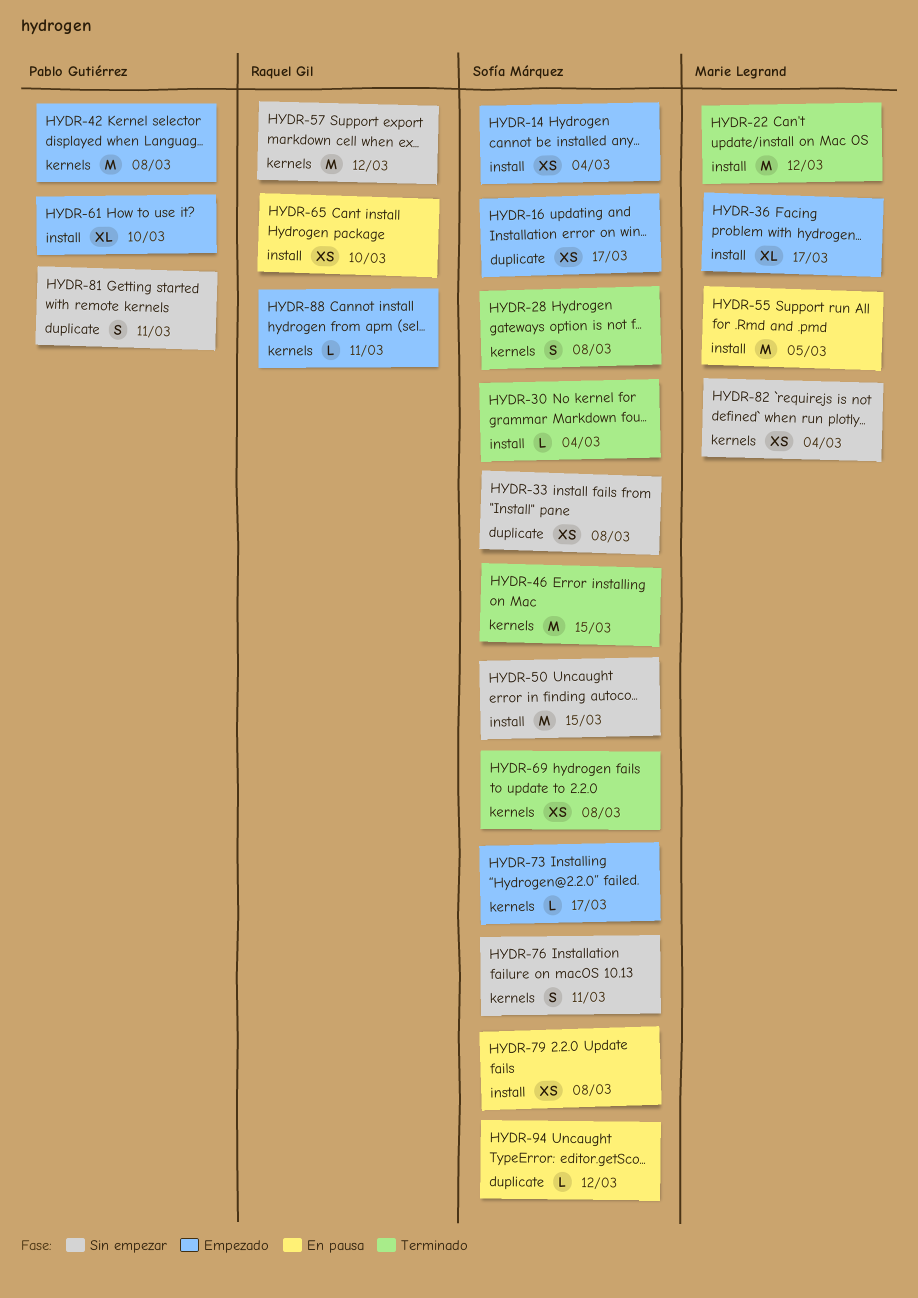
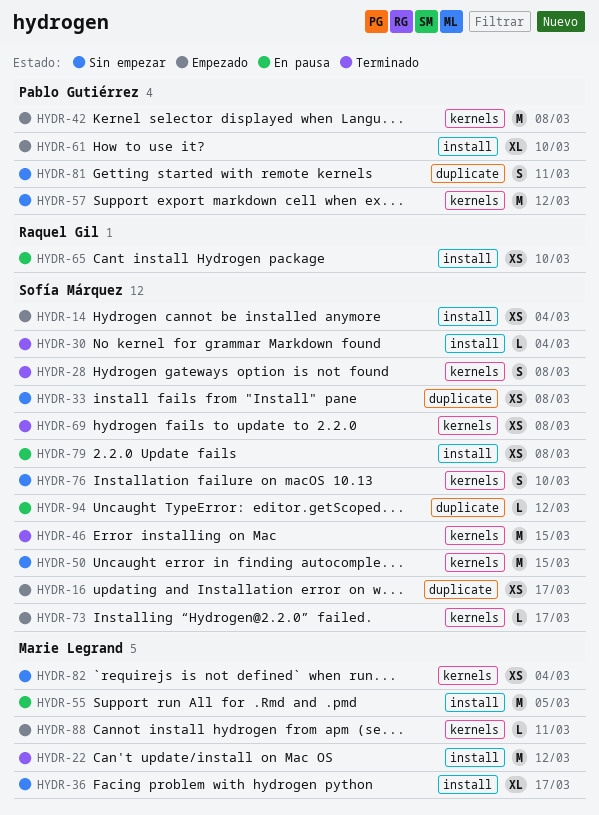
HYDR-36, status: Empezado -> Sin empezar
HYDR-50, label: install -> kernels
HYDR-57, owner: Raquel Gil -> Pablo Gutiérrez
HYDR-76, due: Mar 11 -> Mar 10
HYDR-88, owner: Raquel Gil -> Marie Legrand

